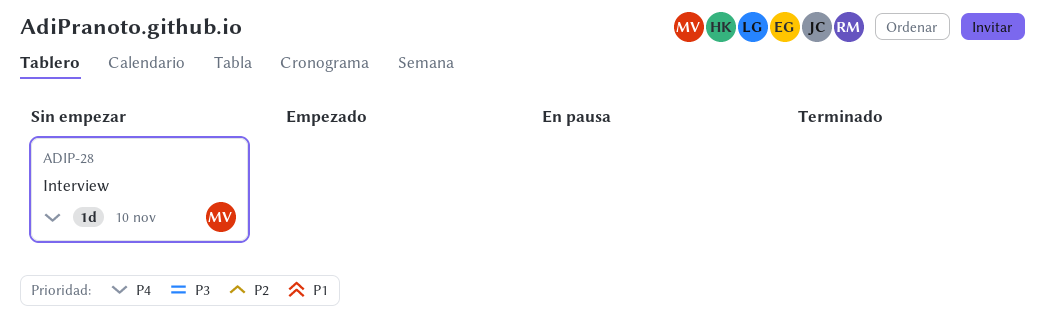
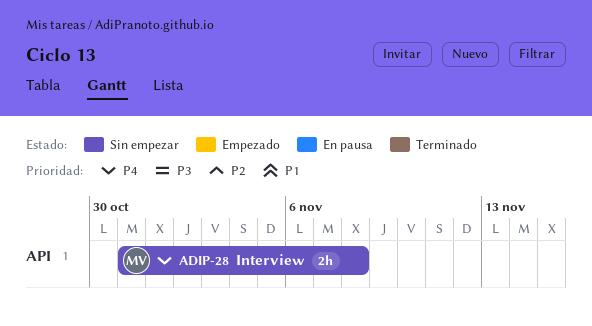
ADIP-28, estimate: 1d -> 2h
ADIP-28, due: Nov 10 -> Nov 8

